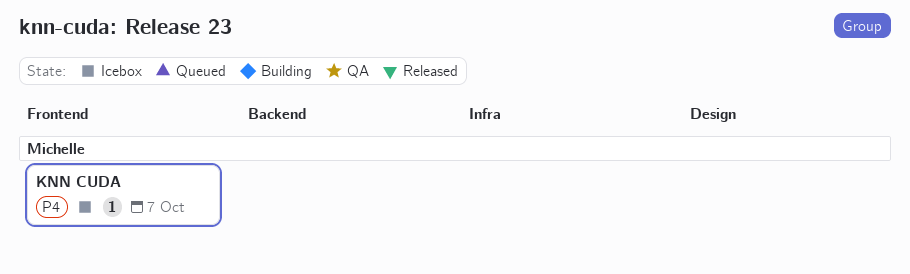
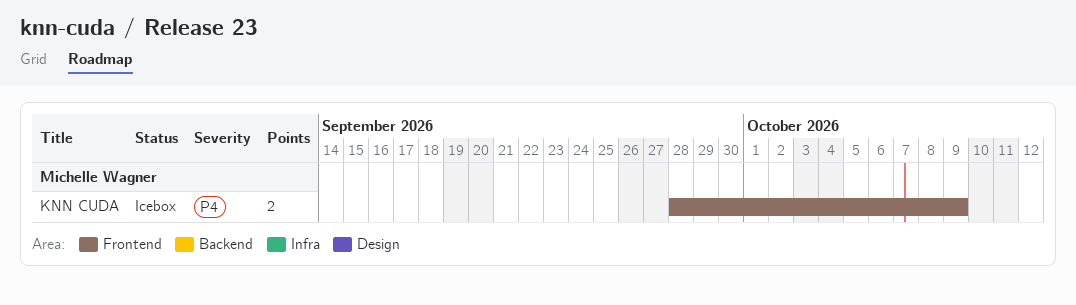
KNN CUDA, estimate: 1 -> 2
KNN CUDA, due: Oct 7 -> Oct 9

